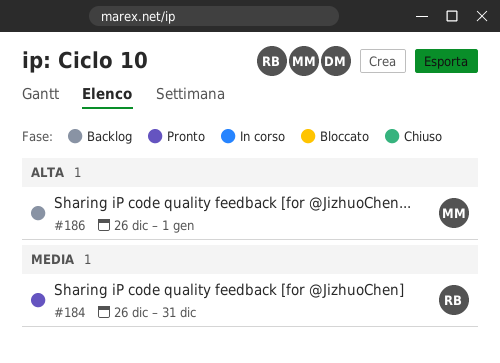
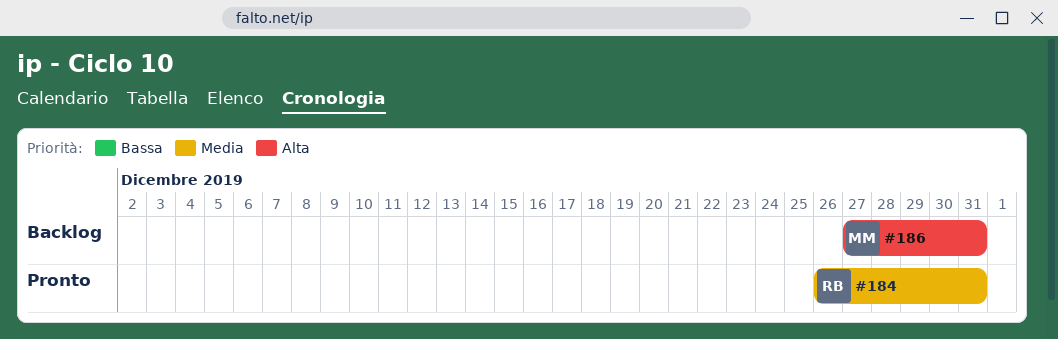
#186, start: Dec 26 -> Dec 27
#186, due: Jan 1 -> Dec 31

